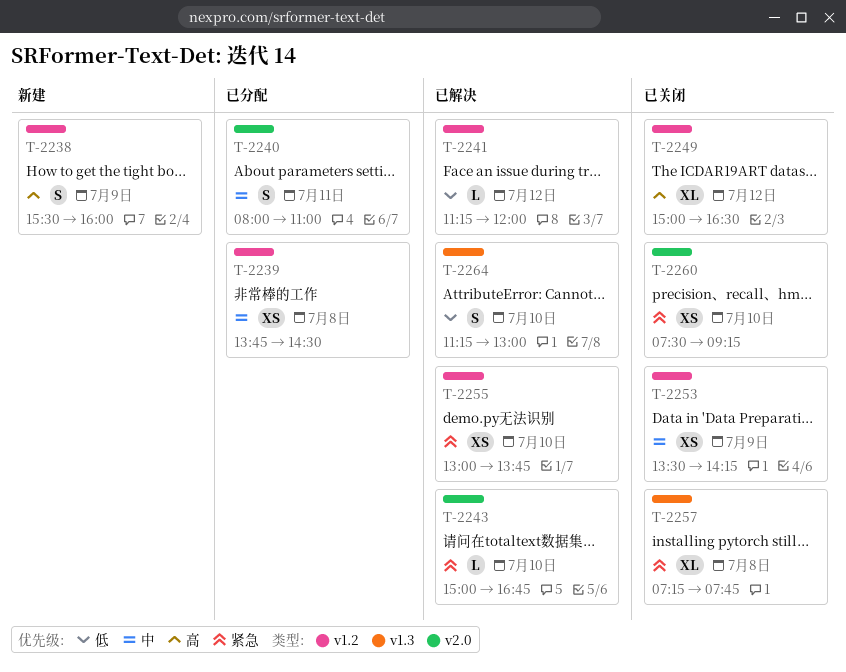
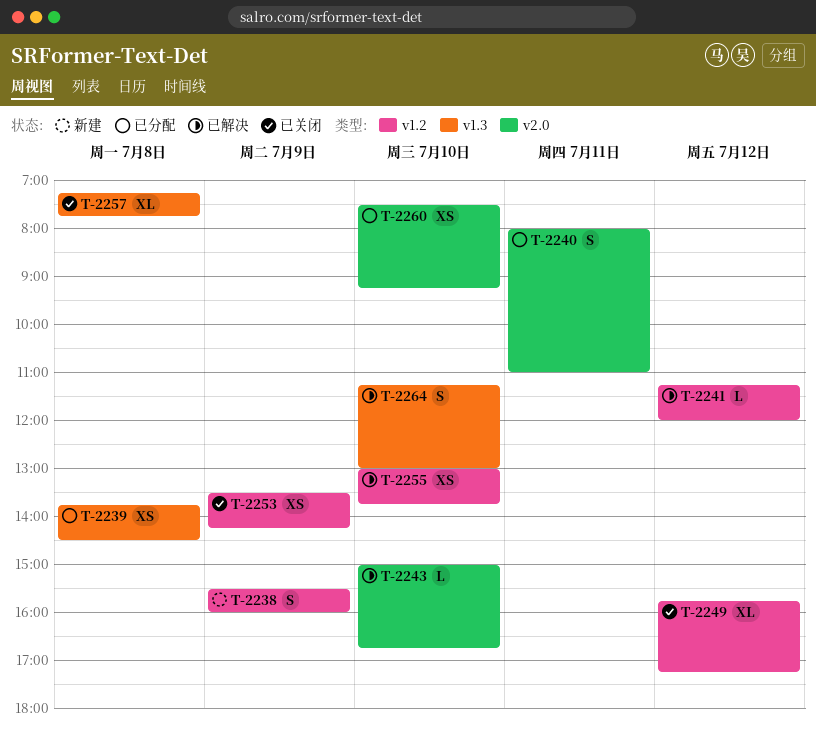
T-2239, label: v1.2 -> v1.3
T-2249, begins: 15:00 -> 15:45
T-2249, ends: 16:30 -> 17:15
T-2260, status: 已关闭 -> 已分配

